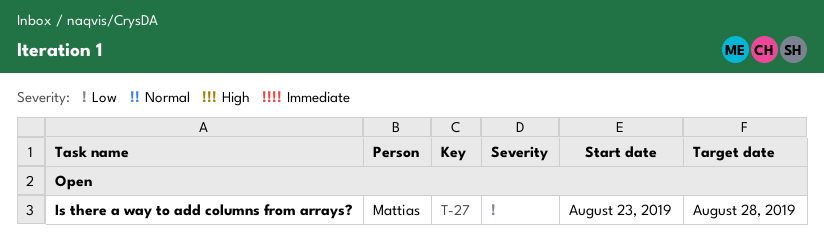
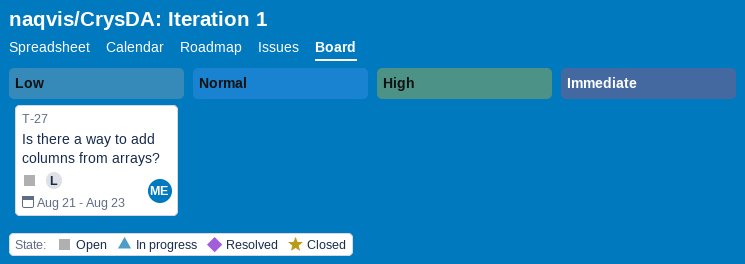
T-27, start: Aug 23 -> Aug 21
T-27, due: Aug 28 -> Aug 23

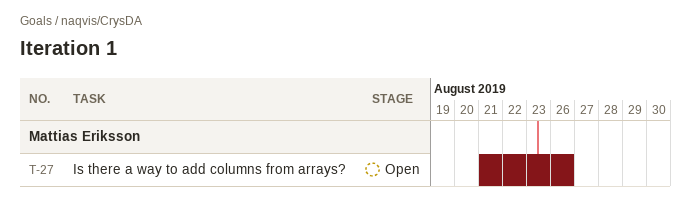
T-27, due: Aug 23 -> Aug 26

